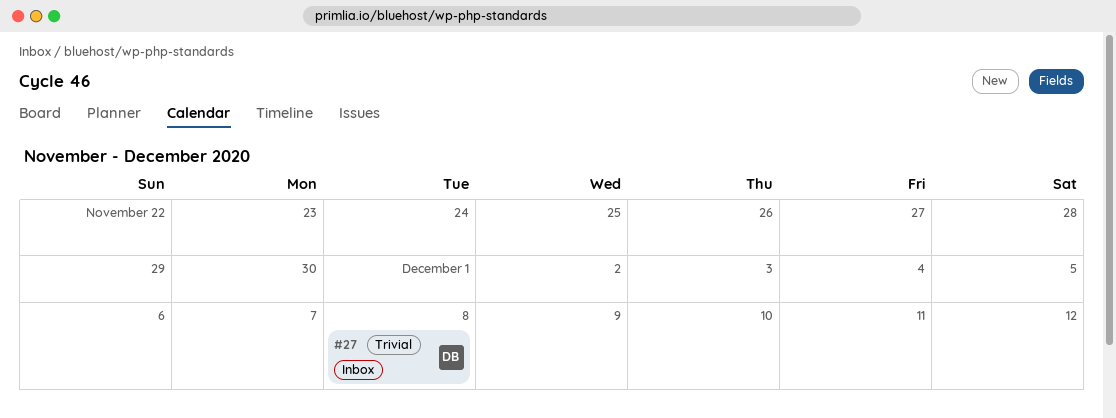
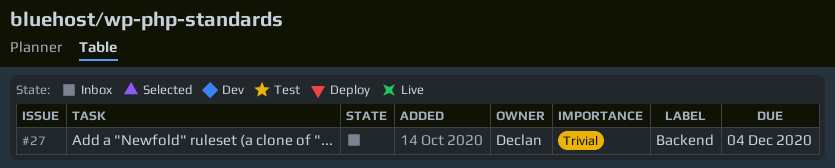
#27, due: Dec 8 -> Dec 4

